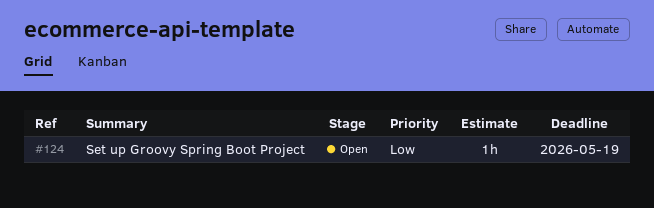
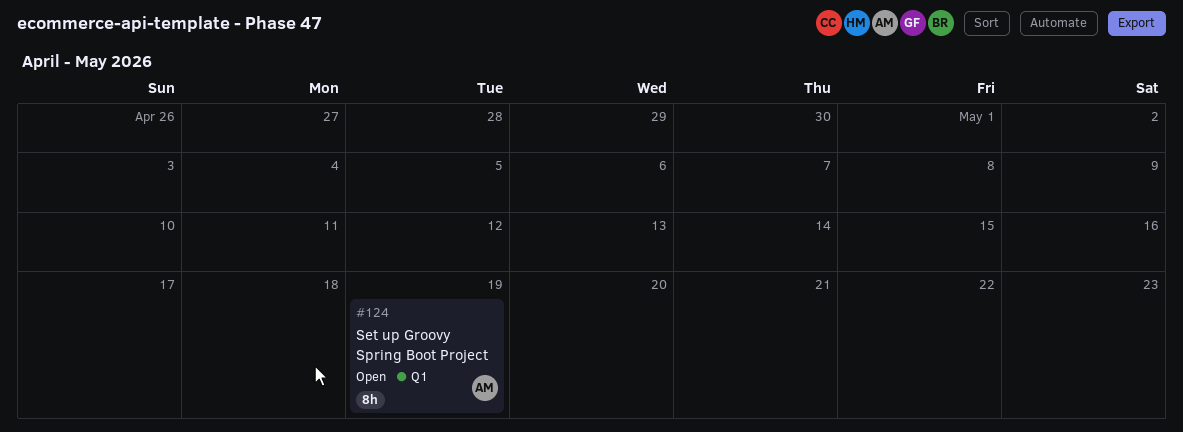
#124, estimate: 1h -> 8h

